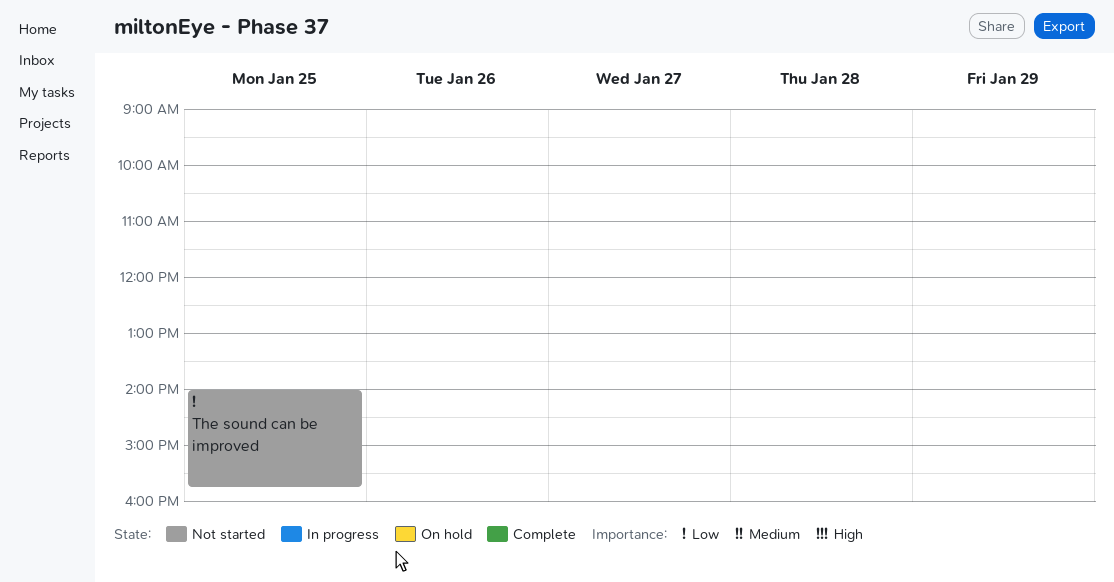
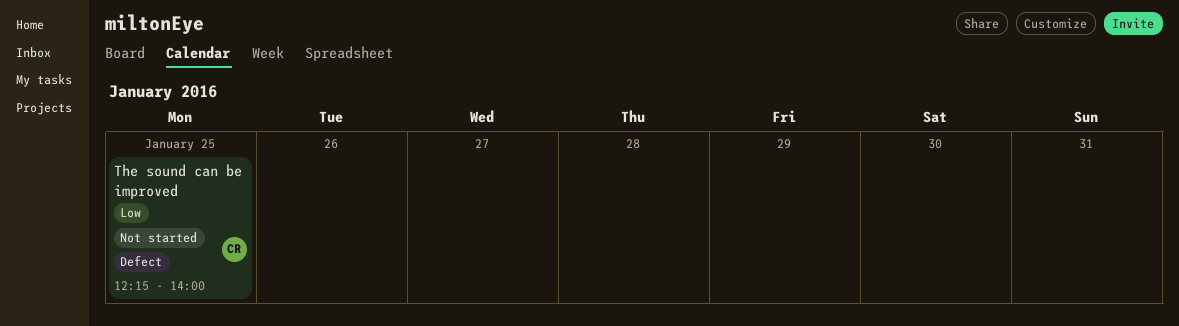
The sound can be improved, begins: 14:00 -> 12:15
The sound can be improved, ends: 15:45 -> 14:00

